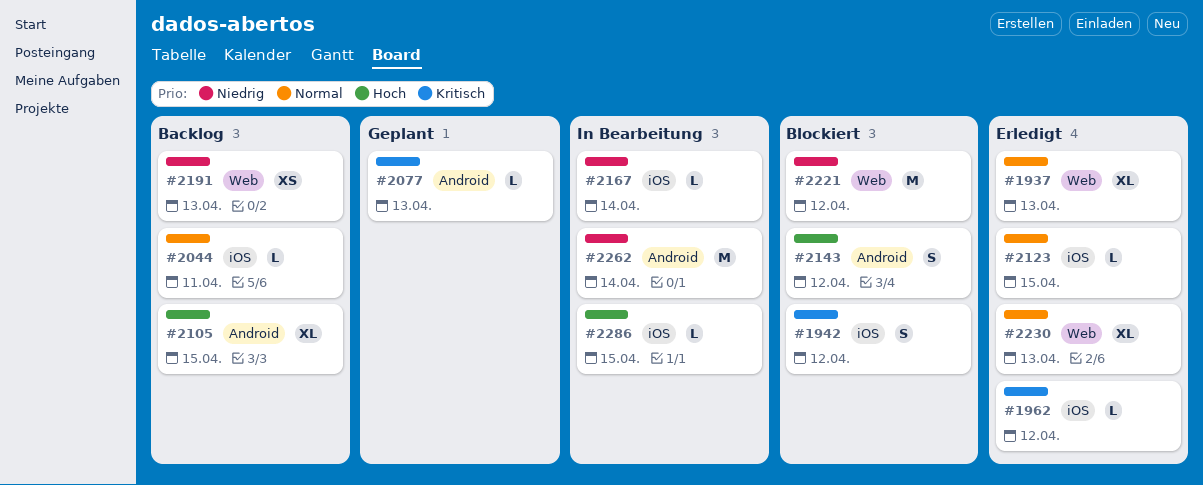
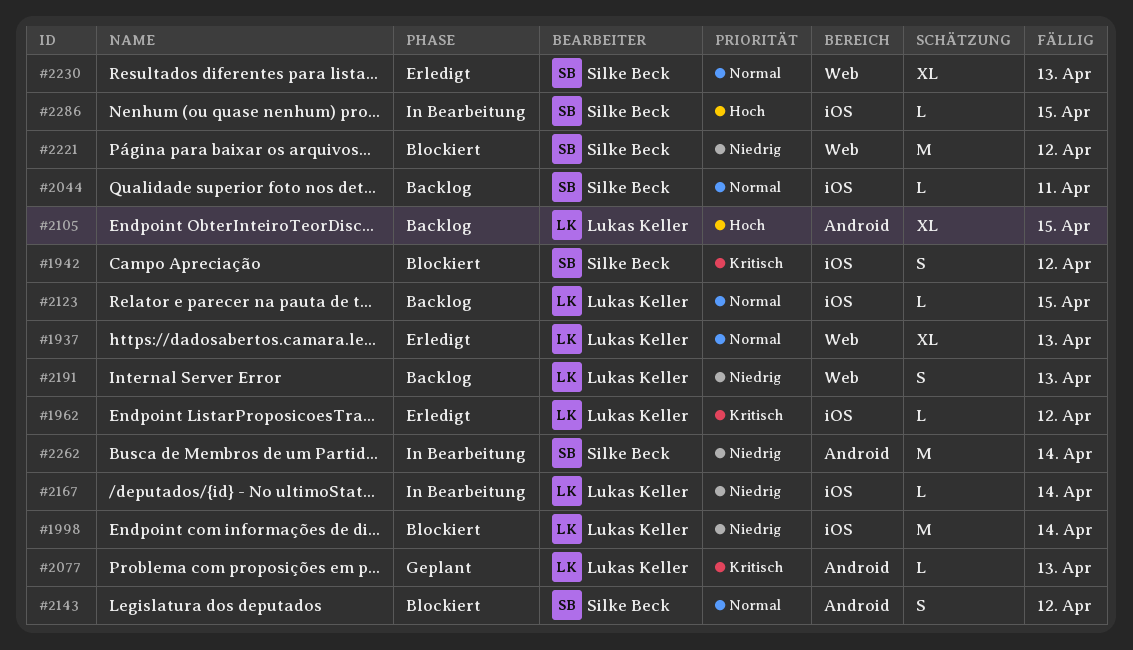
#1998: none -> present
#2123, status: Erledigt -> Backlog
#2143, priority: Hoch -> Normal
#2191, estimate: XS -> S

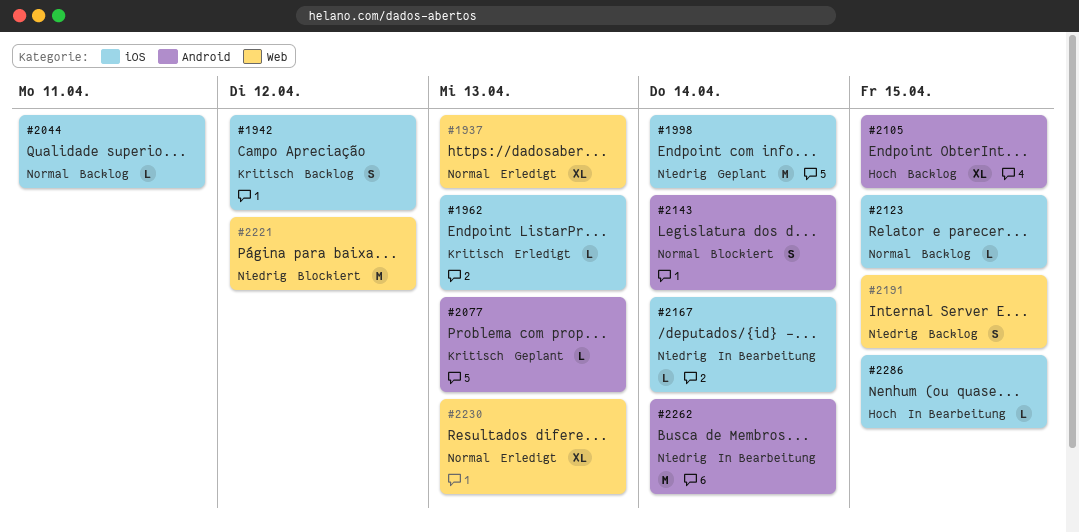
#1942, status: Blockiert -> Backlog
#1962, due: Apr 12 -> Apr 13
#1998, status: Blockiert -> Geplant
#2143, due: Apr 12 -> Apr 14
#2191, due: Apr 13 -> Apr 15

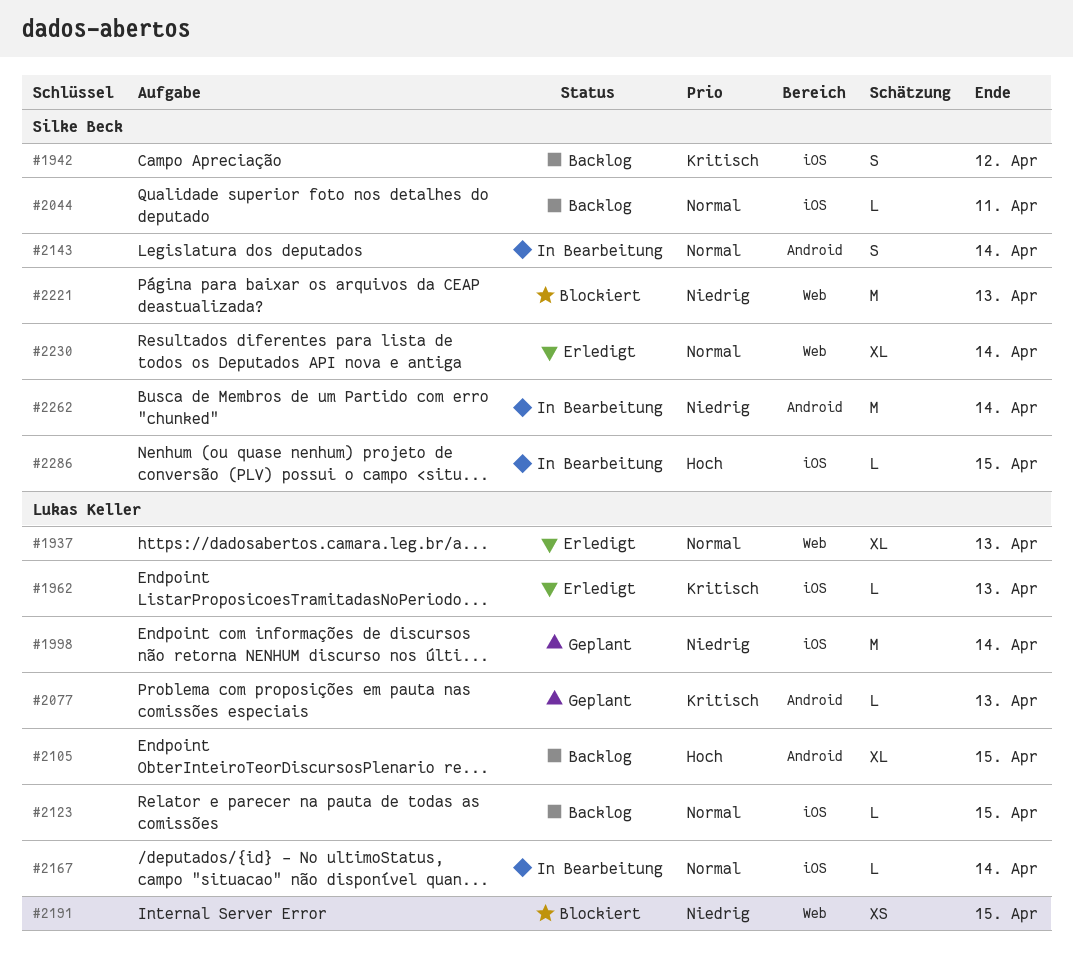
#2143, status: Blockiert -> In Bearbeitung
#2167, priority: Niedrig -> Normal
#2191, status: Backlog -> Blockiert
#2191, estimate: S -> XS
#2221, due: Apr 12 -> Apr 13
#2230, due: Apr 13 -> Apr 14

